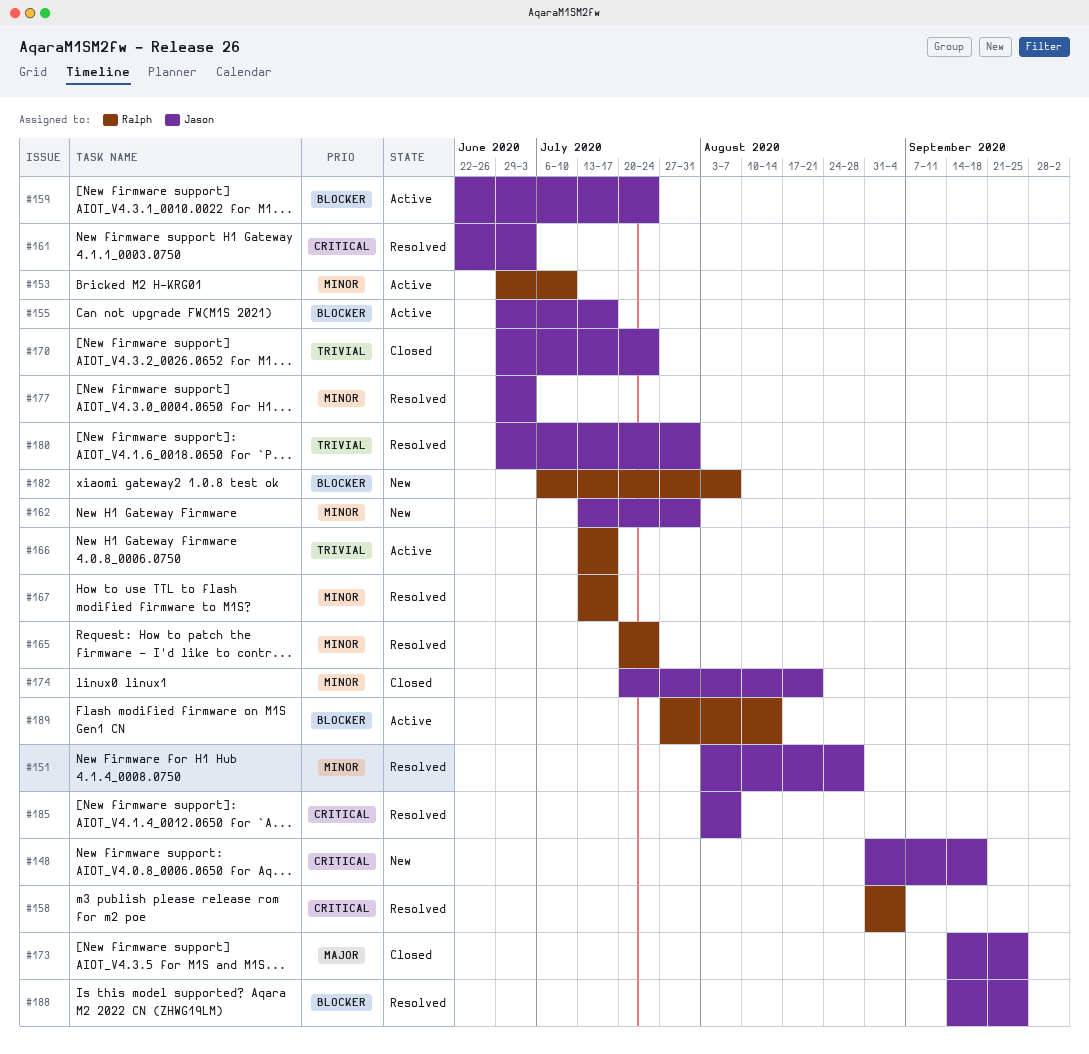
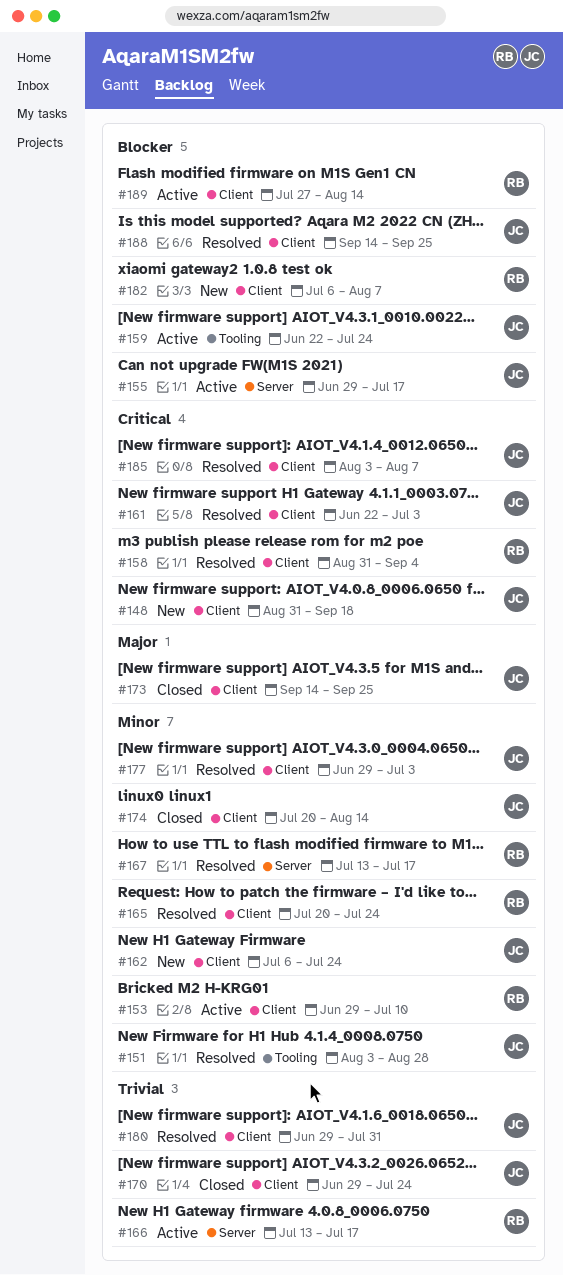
#162, start: Jul 13 -> Jul 6
#162, due: Jul 31 -> Jul 24
#174, due: Aug 21 -> Aug 14

